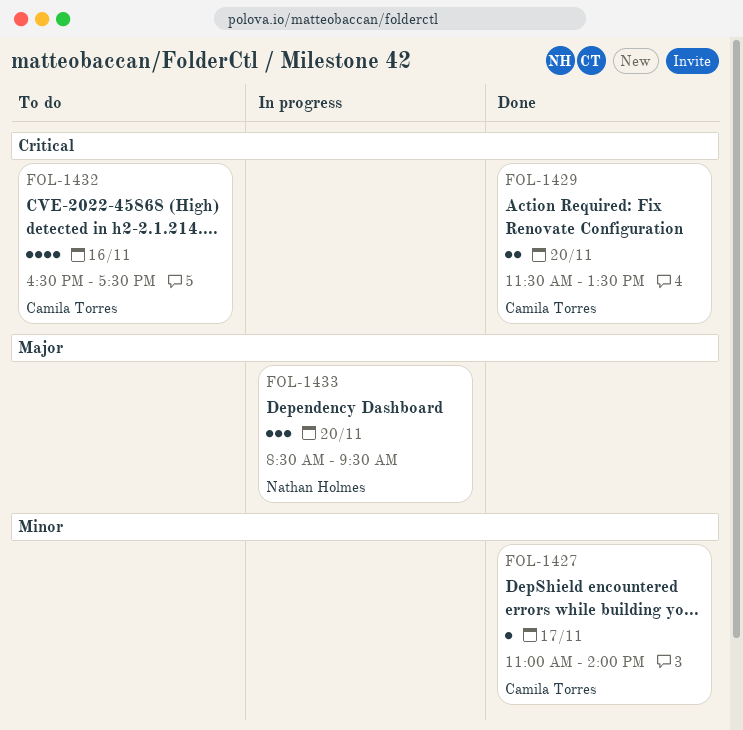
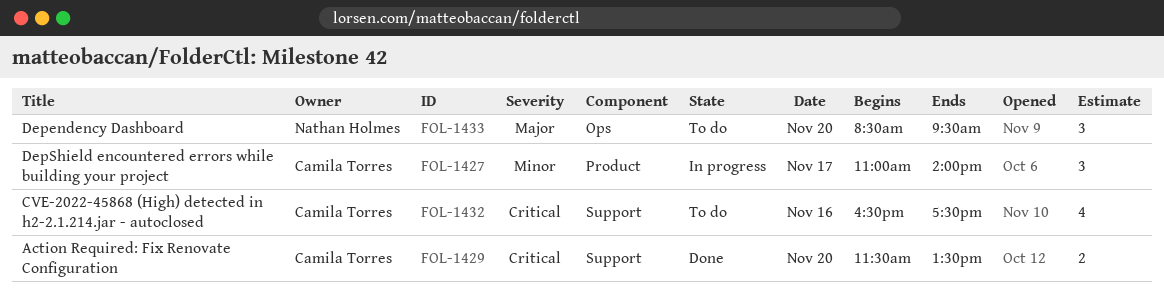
FOL-1427, status: Done -> In progress
FOL-1427, estimate: 1 -> 3
FOL-1433, status: In progress -> To do

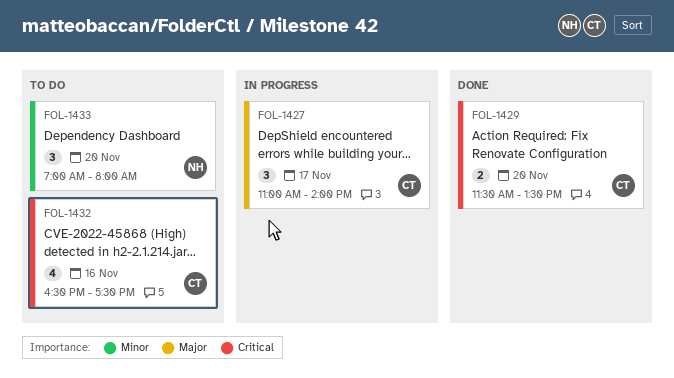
FOL-1427, priority: Minor -> Major
FOL-1433, priority: Major -> Minor
FOL-1433, begins: 08:30 -> 07:00
FOL-1433, ends: 09:30 -> 08:00

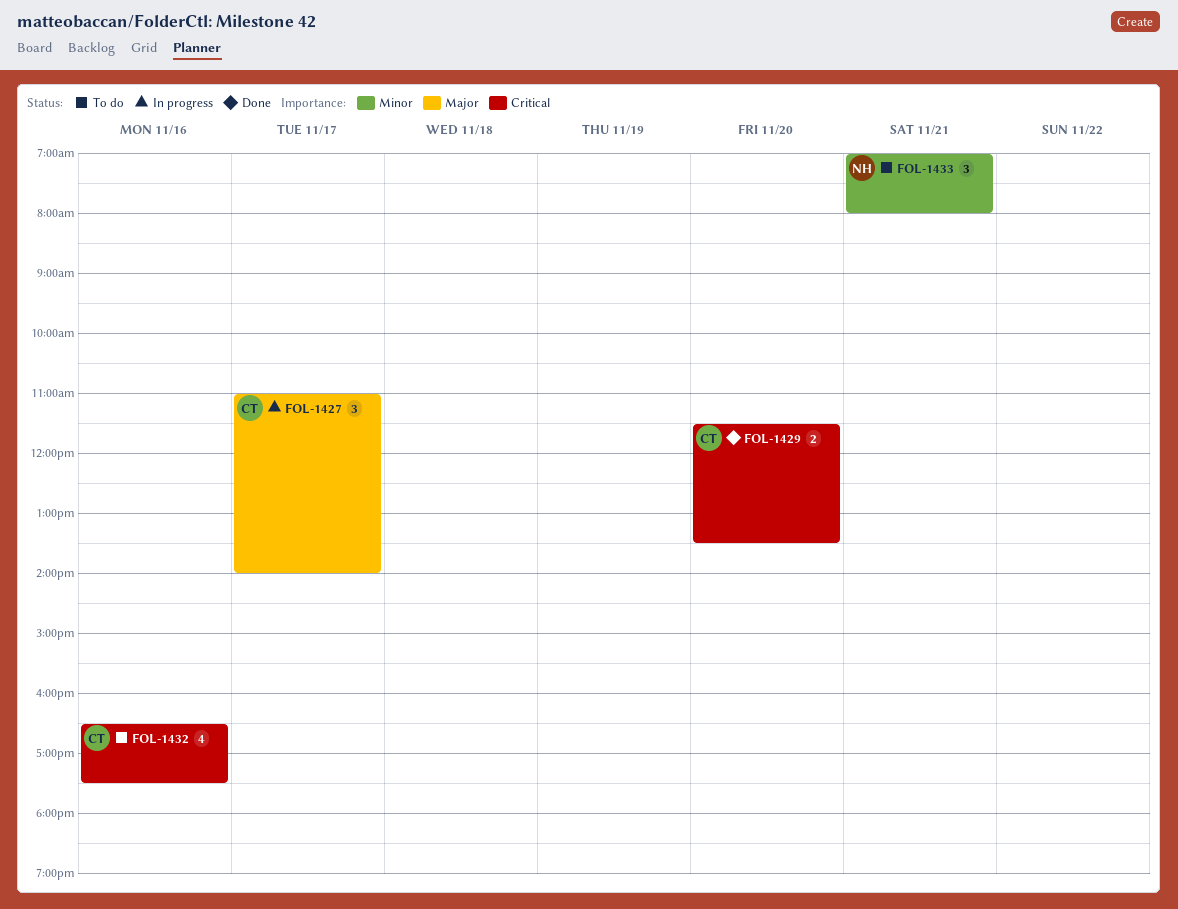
FOL-1433, day: Nov 20 -> Nov 21

